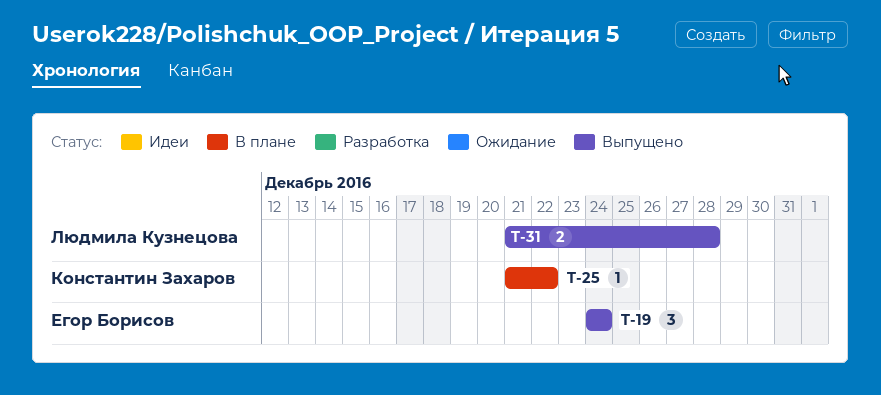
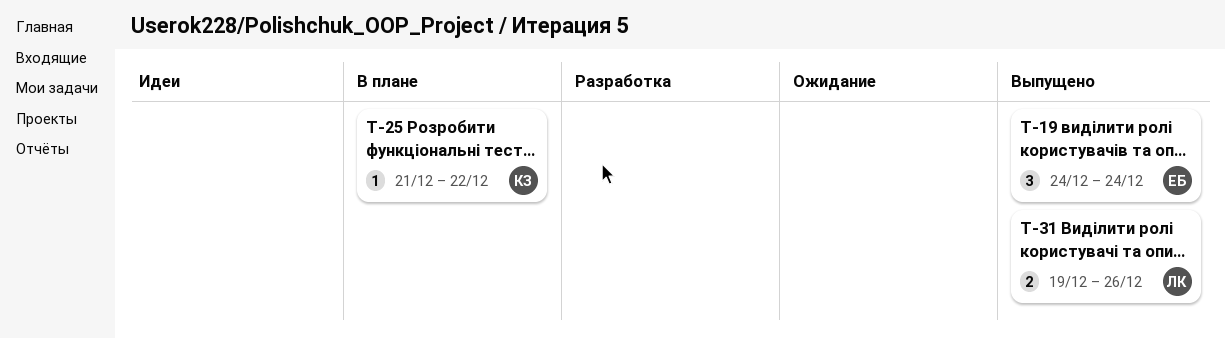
T-31, start: Dec 21 -> Dec 19
T-31, due: Dec 28 -> Dec 26

